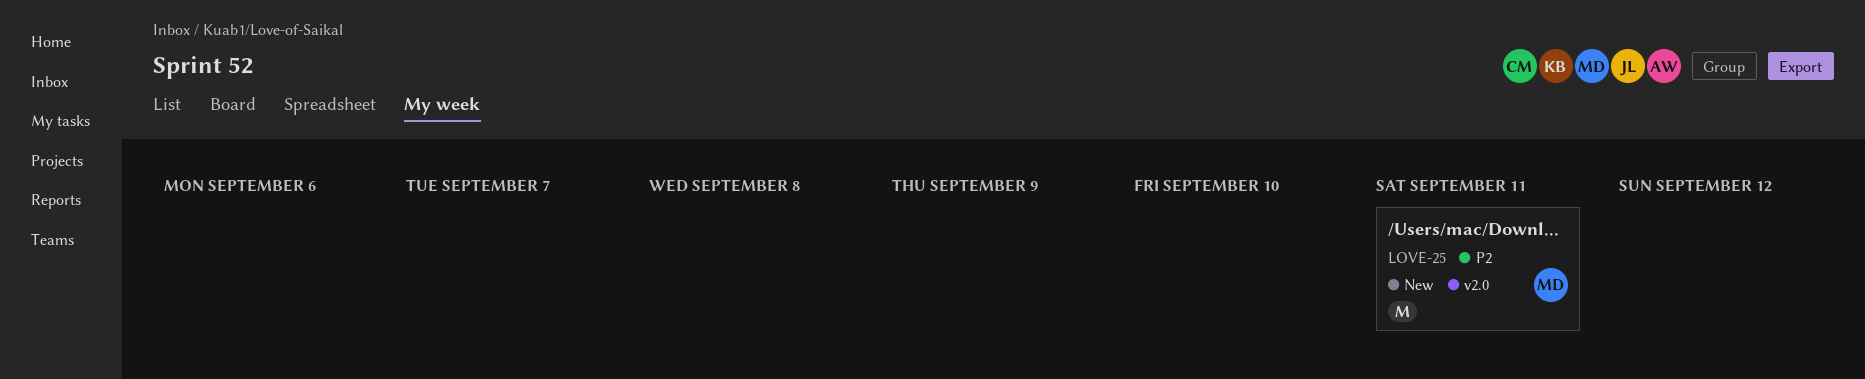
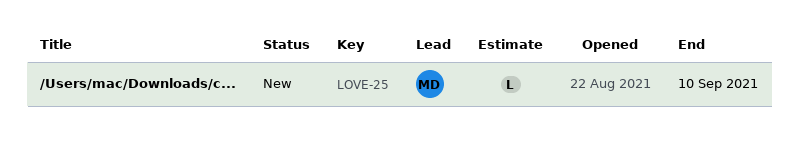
LOVE-25, estimate: M -> L
LOVE-25, due: Sep 11 -> Sep 10

